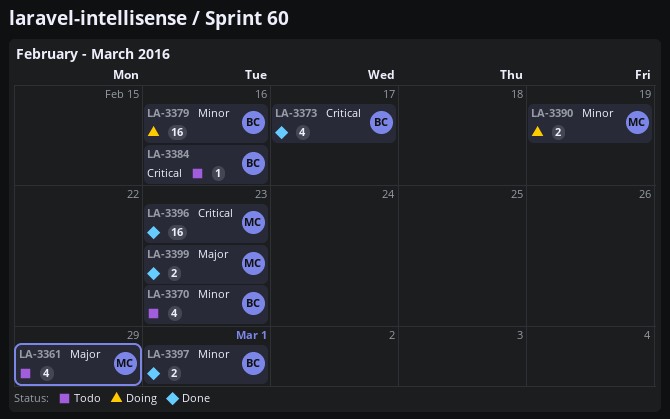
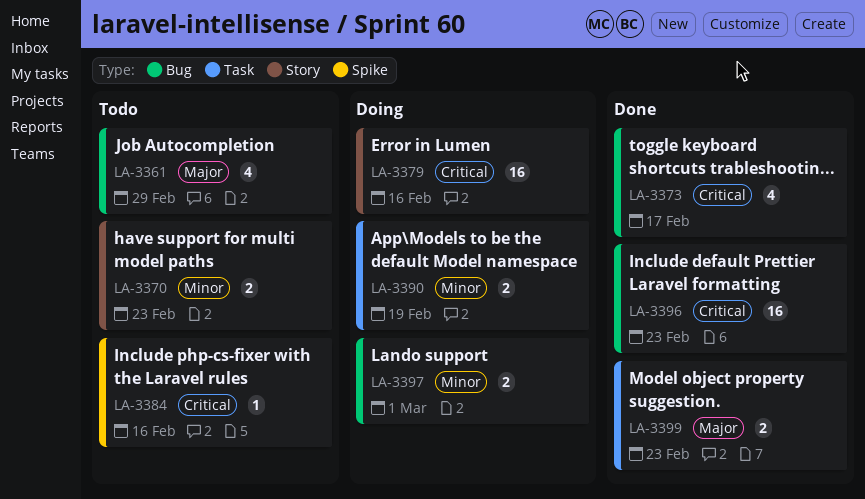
LA-3370, estimate: 4 -> 2
LA-3379, priority: Minor -> Critical
LA-3397, status: Done -> Doing

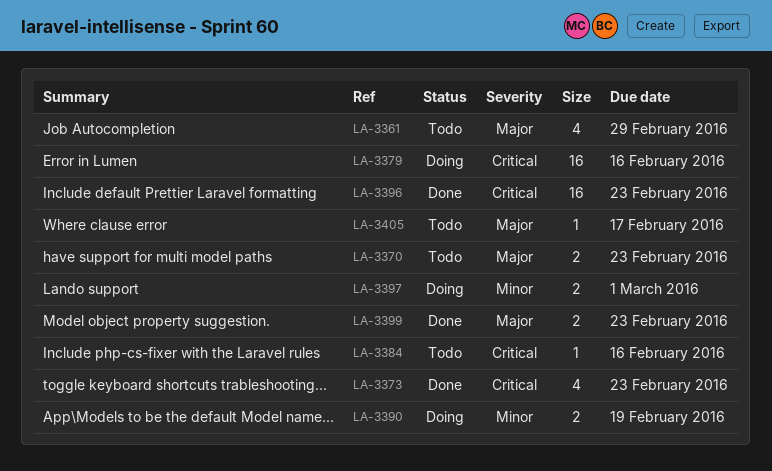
LA-3370, priority: Minor -> Major
LA-3373, due: Feb 17 -> Feb 23
LA-3405: none -> present

